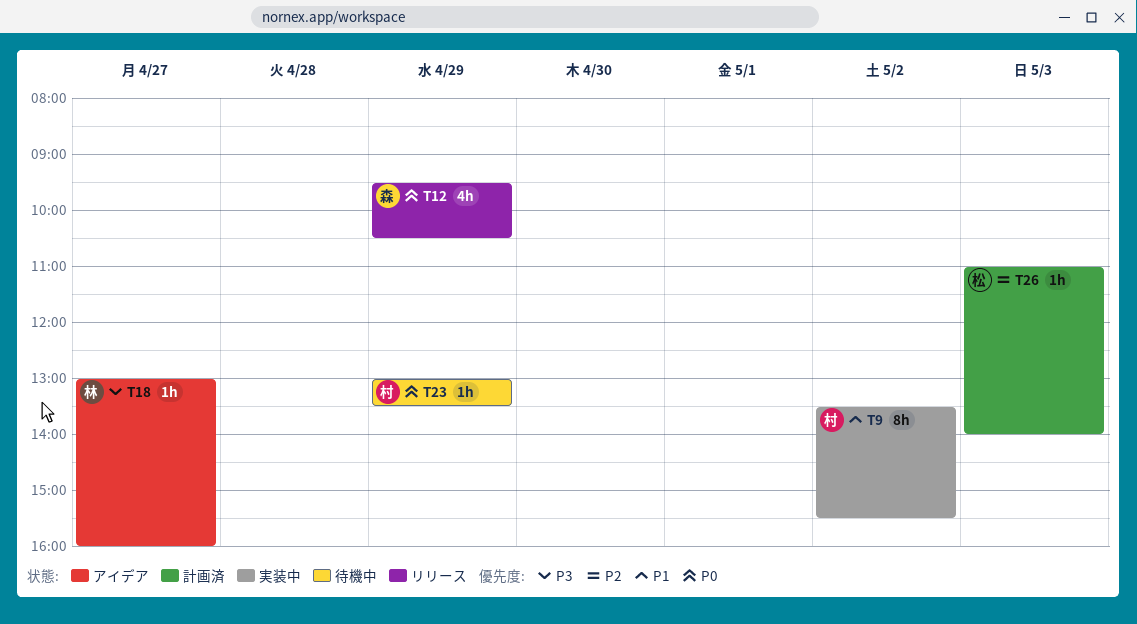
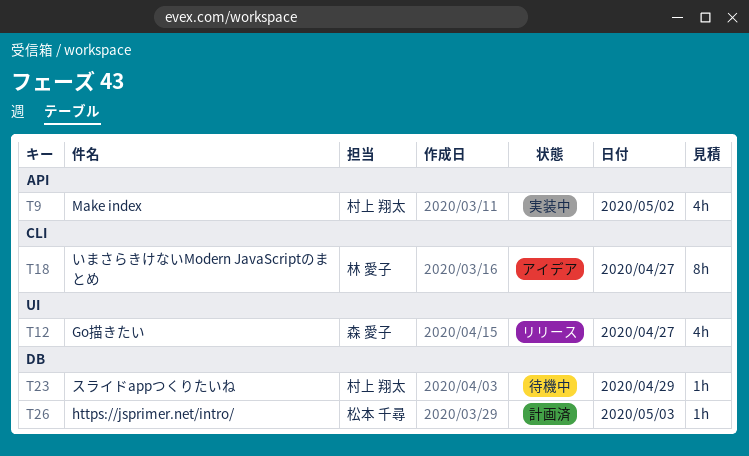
T9, estimate: 8h -> 4h
T12, day: Apr 29 -> Apr 27
T18, estimate: 1h -> 8h

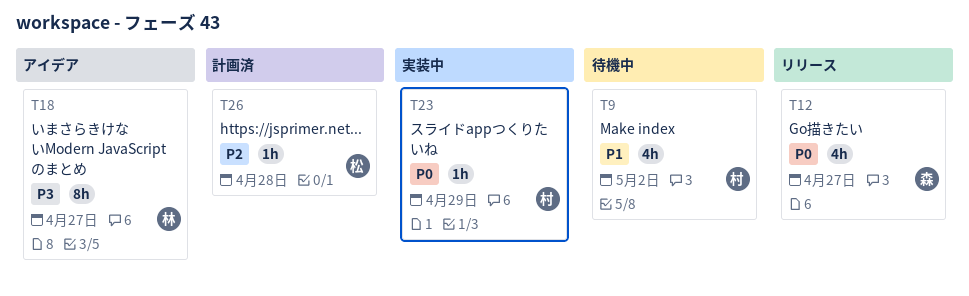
T9, status: 実装中 -> 待機中
T23, status: 待機中 -> 実装中
T26, day: May 3 -> Apr 28

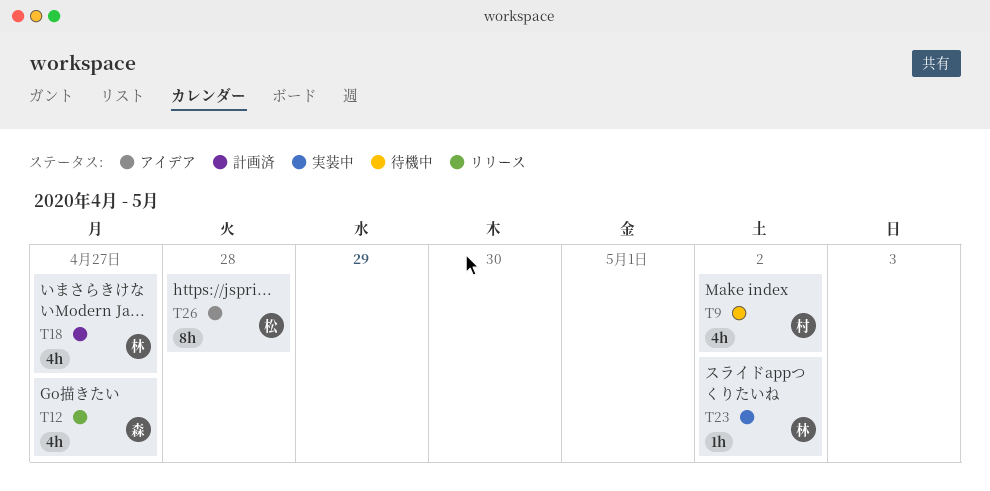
T18, status: アイデア -> 計画済
T18, estimate: 8h -> 4h
T23, owner: 村 -> 林
T23, day: Apr 29 -> May 2
T26, status: 計画済 -> アイデア
T26, estimate: 1h -> 8h

